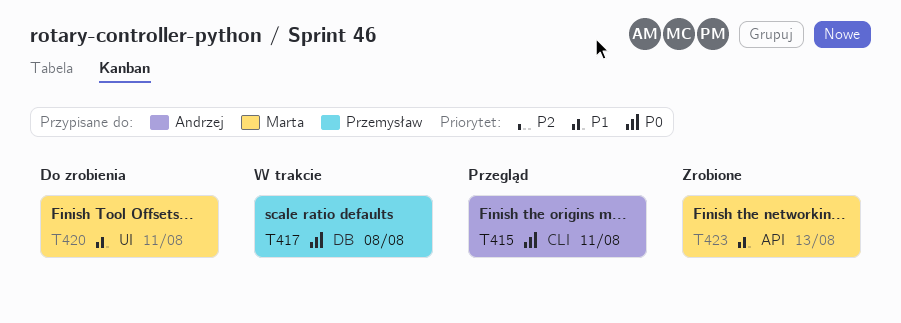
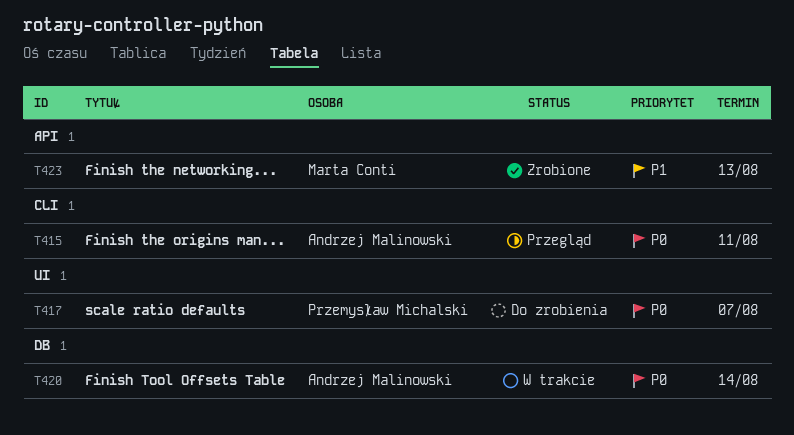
T417, status: W trakcie -> Do zrobienia
T417, label: DB -> UI
T417, due: Aug 8 -> Aug 7
T420, status: Do zrobienia -> W trakcie
T420, owner: Marta Conti -> Andrzej Malinowski
T420, priority: P1 -> P0
T420, label: UI -> DB
T420, due: Aug 11 -> Aug 14

